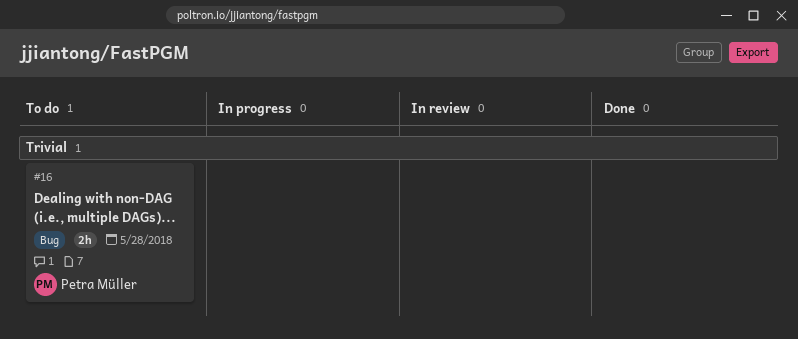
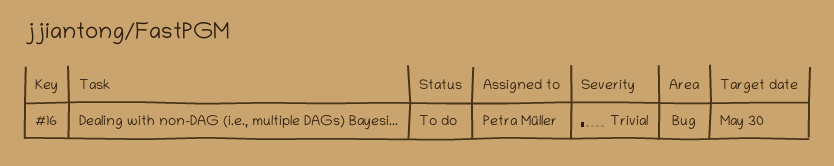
#16, due: May 28 -> May 30

